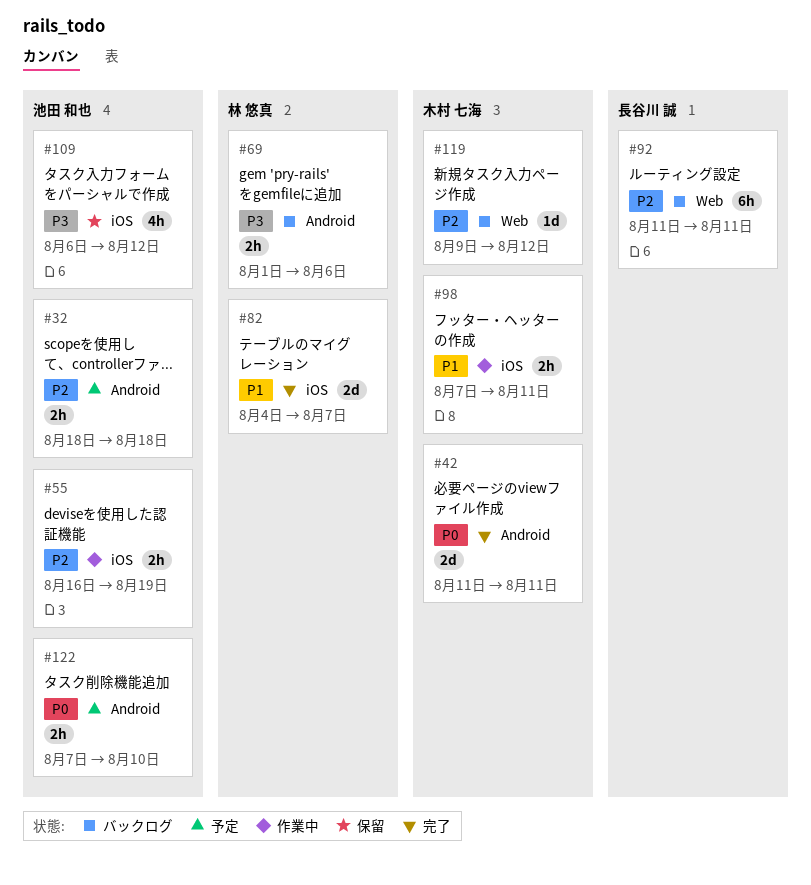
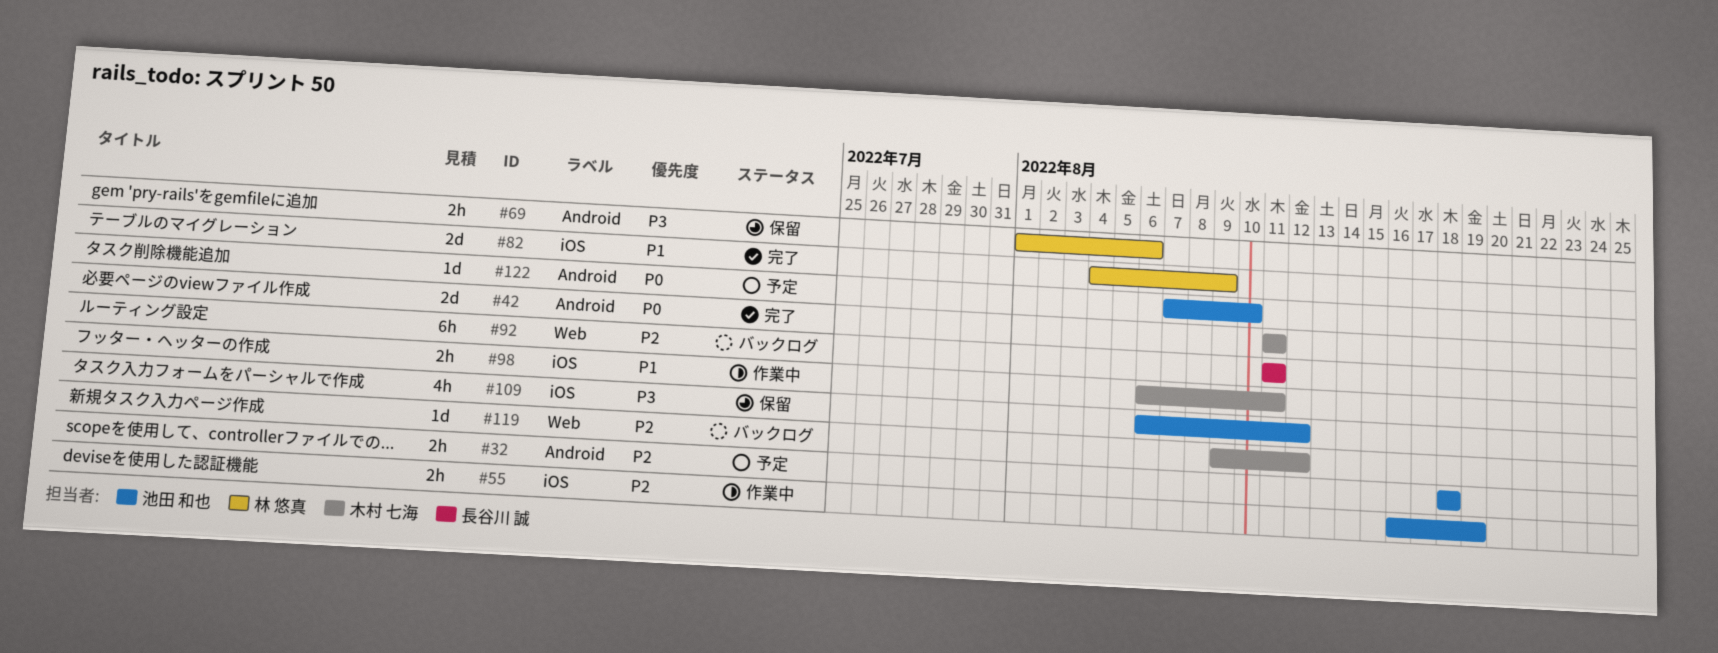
#69, status: バックログ -> 保留
#82, due: Aug 7 -> Aug 9
#98, start: Aug 7 -> Aug 6
#122, estimate: 2h -> 1d

